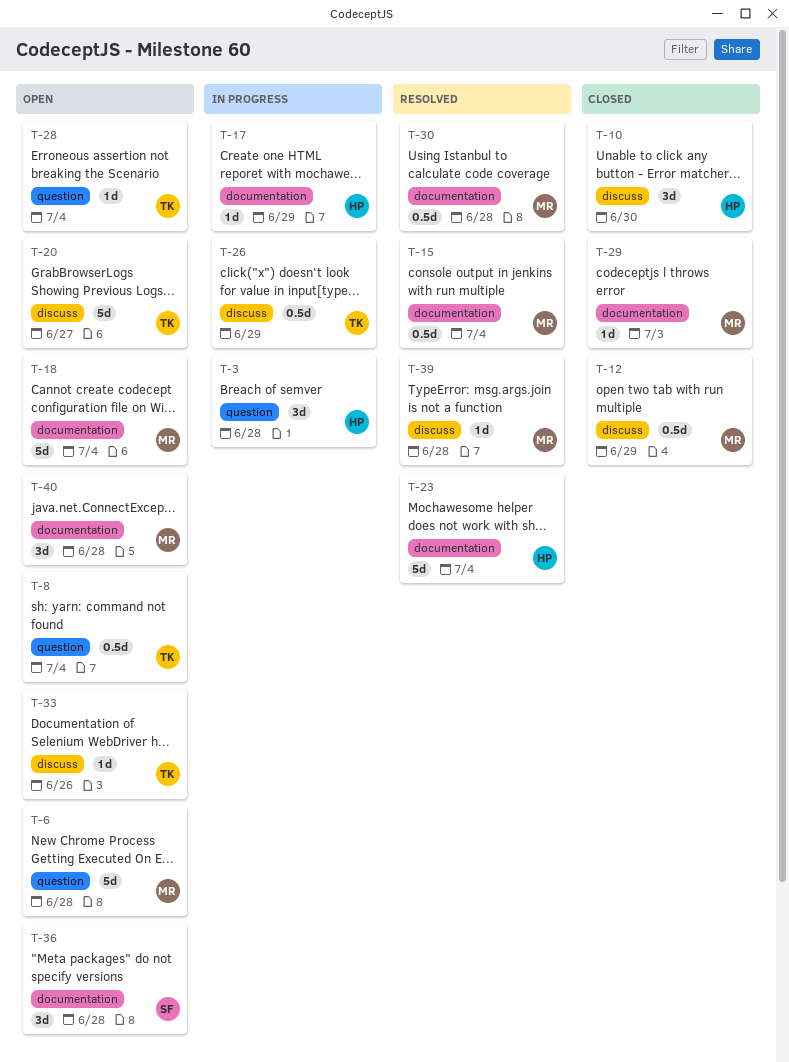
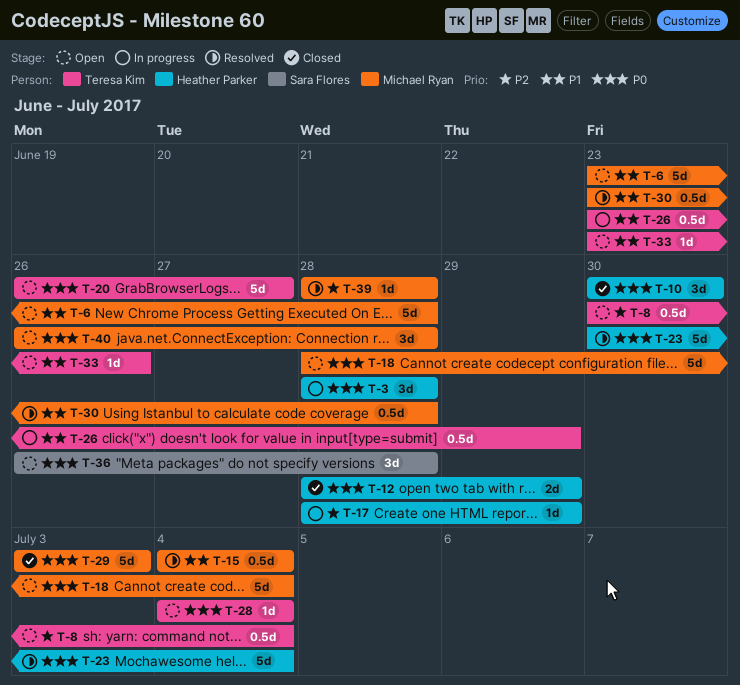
T-12, owner: Michael Ryan -> Heather Parker
T-12, estimate: 0.5d -> 2d
T-29, estimate: 1d -> 5d

